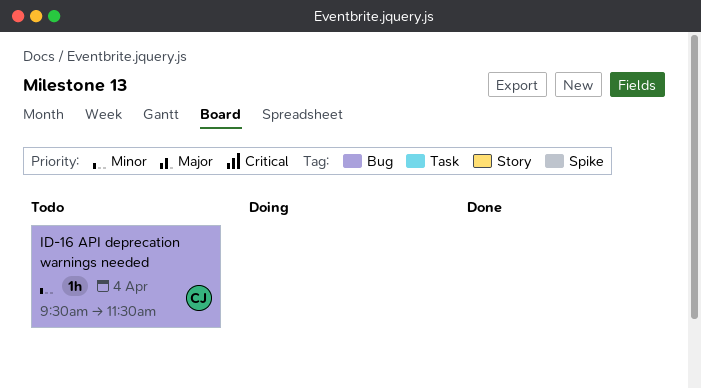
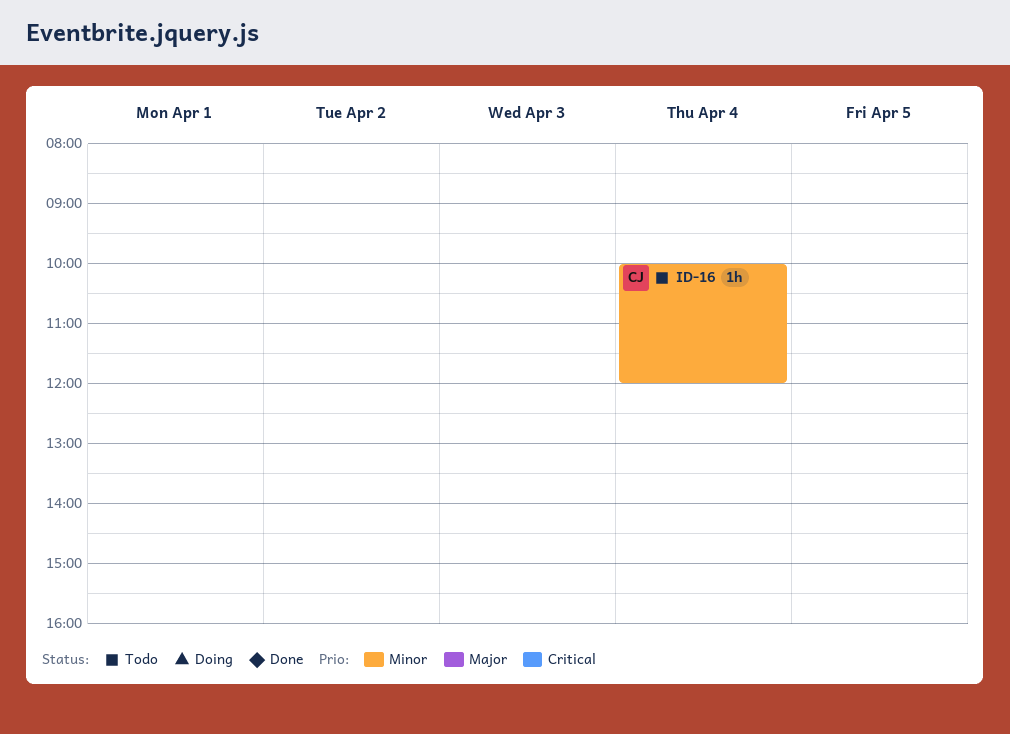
ID-16, begins: 09:30 -> 10:00
ID-16, ends: 11:30 -> 12:00

